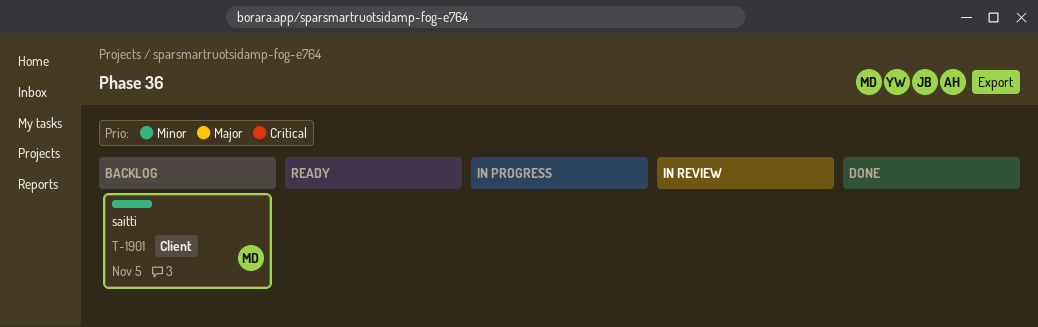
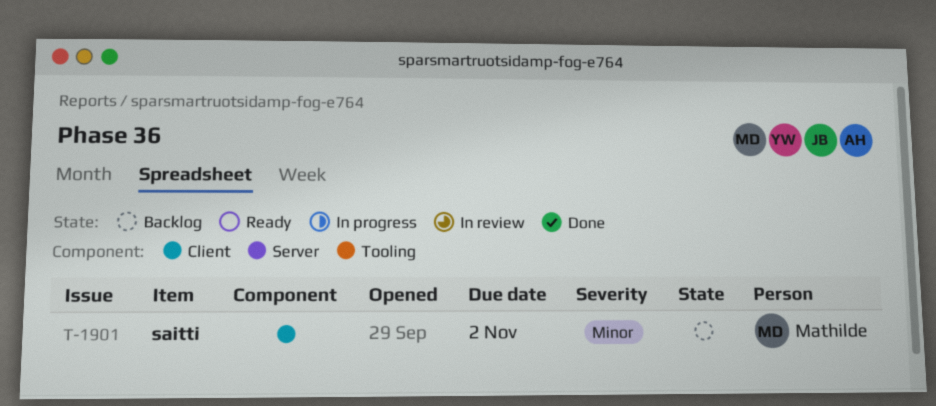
T-1901, due: Nov 5 -> Nov 2

